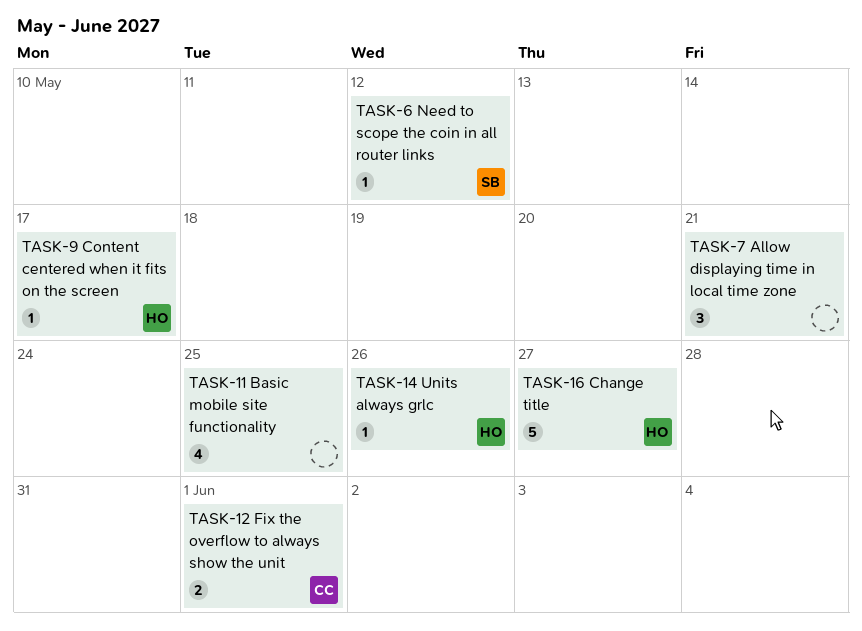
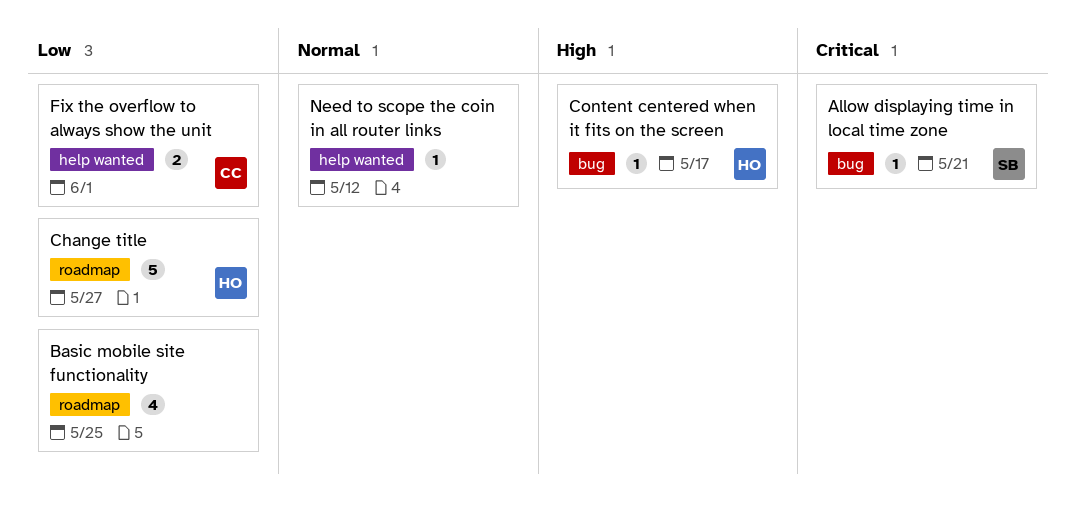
Allow displaying time in local time zone, owner: none -> SB
Allow displaying time in local time zone, estimate: 3 -> 1
Need to scope the coin in all router links, owner: SB -> none
Units always grlc: present -> none

